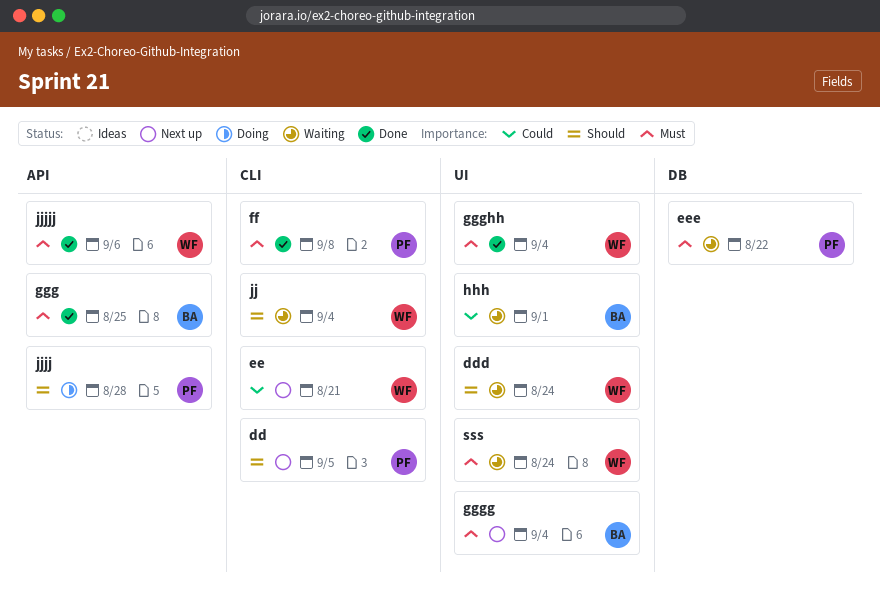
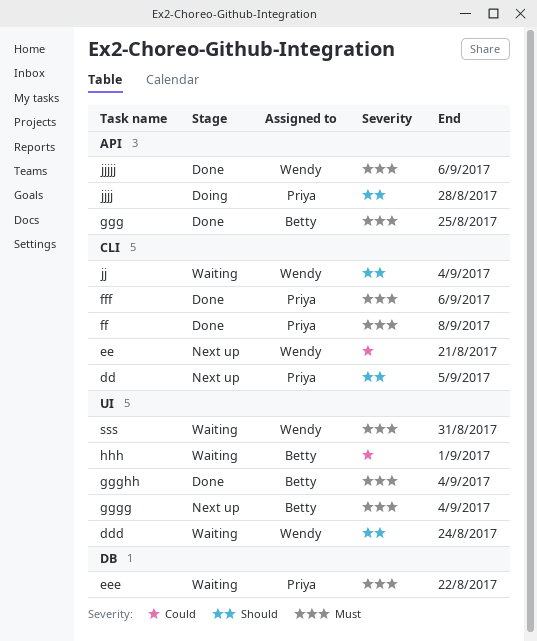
fff: none -> present
ggghh, owner: Wendy -> Betty
sss, due: Aug 24 -> Aug 31

